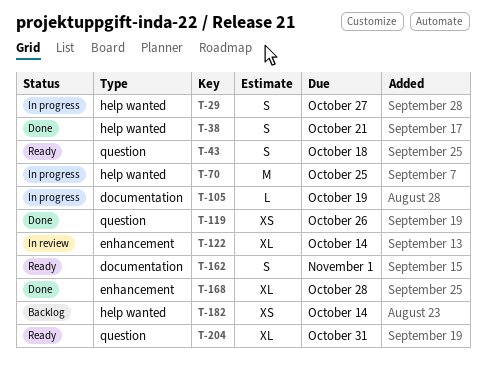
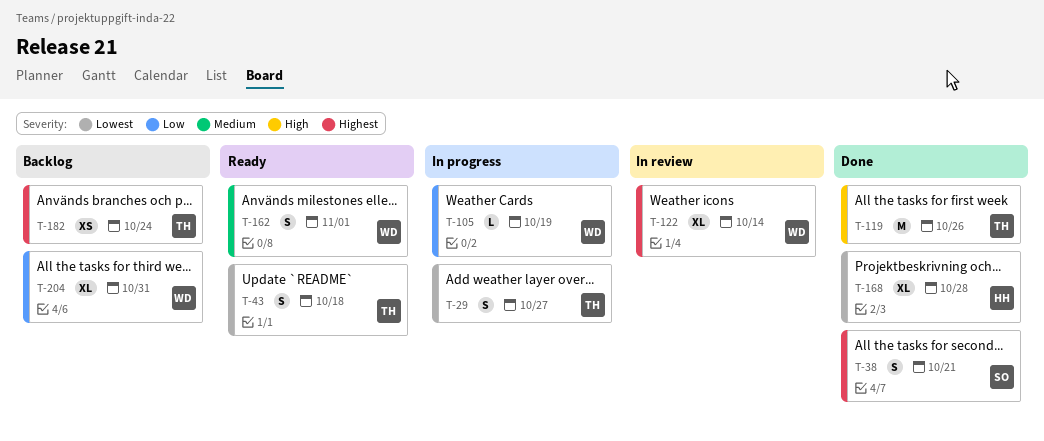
T-70: present -> none
T-119, estimate: XS -> M
T-182, due: Oct 14 -> Oct 24
T-204, status: Ready -> Backlog

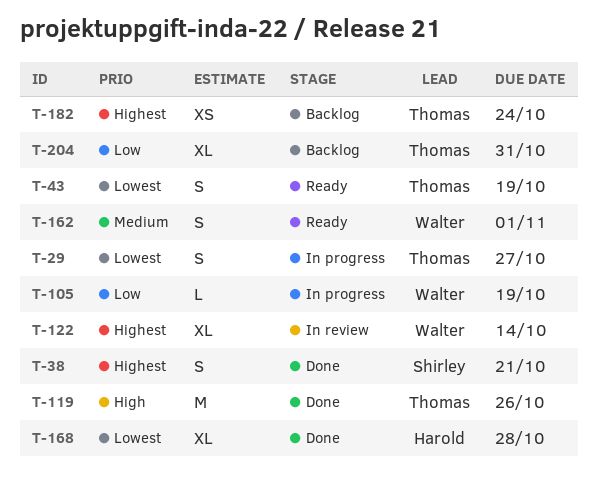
T-43, due: Oct 18 -> Oct 19
T-204, owner: Walter -> Thomas

